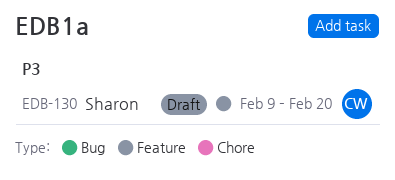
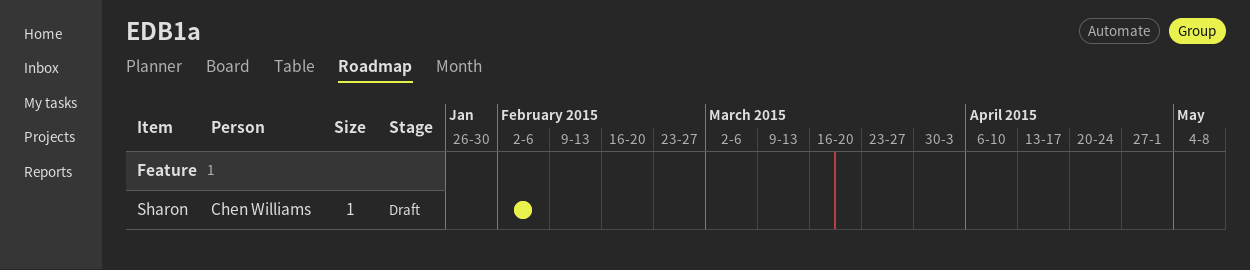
Sharon, start: Feb 9 -> Feb 2
Sharon, due: Feb 20 -> Feb 6

